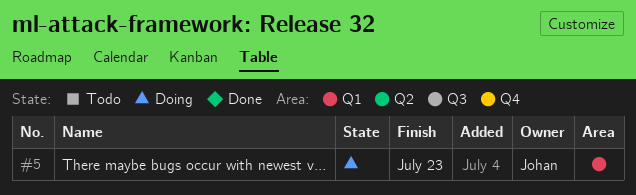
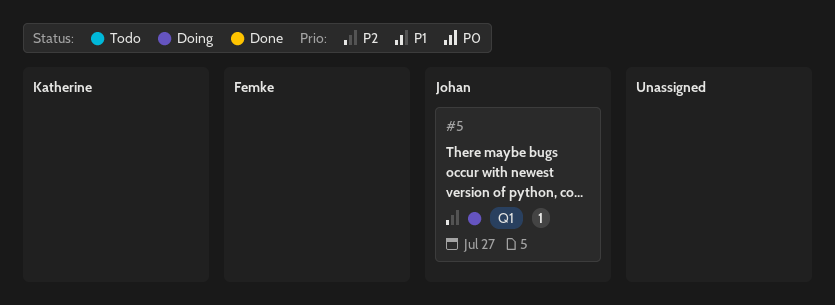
#5, due: Jul 23 -> Jul 27

